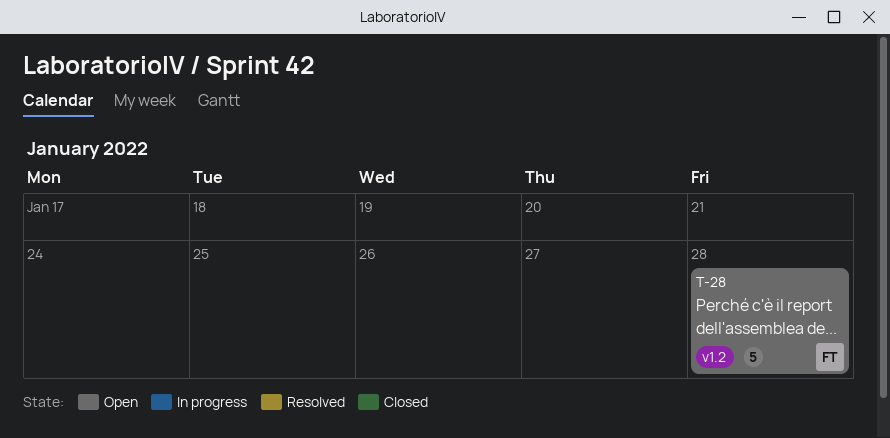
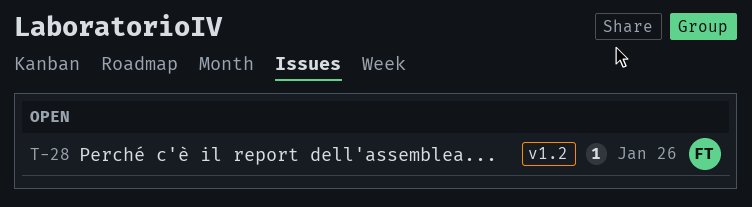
T-28, estimate: 5 -> 1
T-28, due: Jan 28 -> Jan 26

